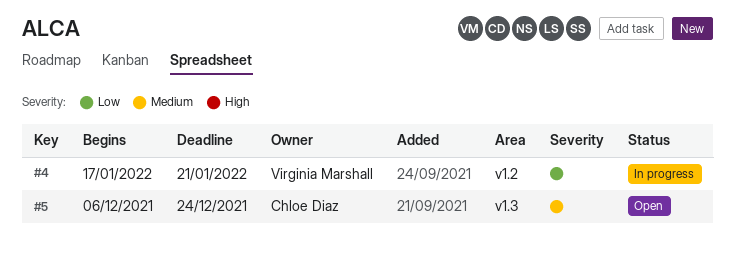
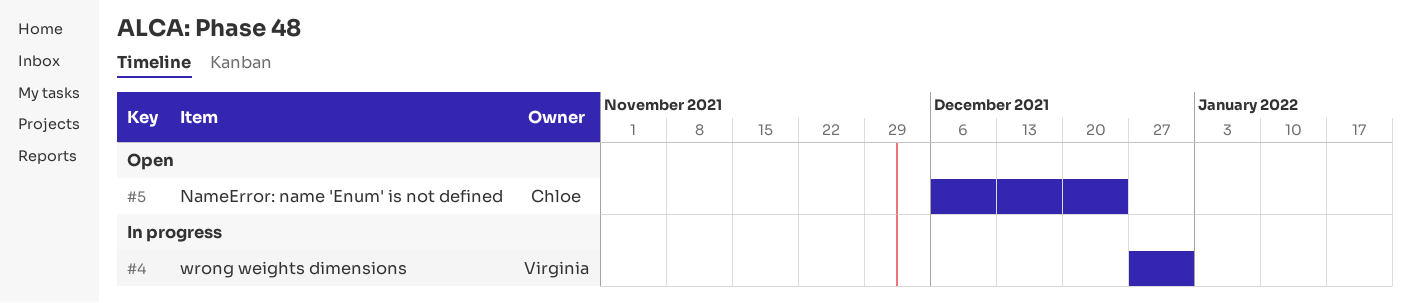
#4, start: Jan 17 -> Dec 27
#4, due: Jan 21 -> Dec 31

